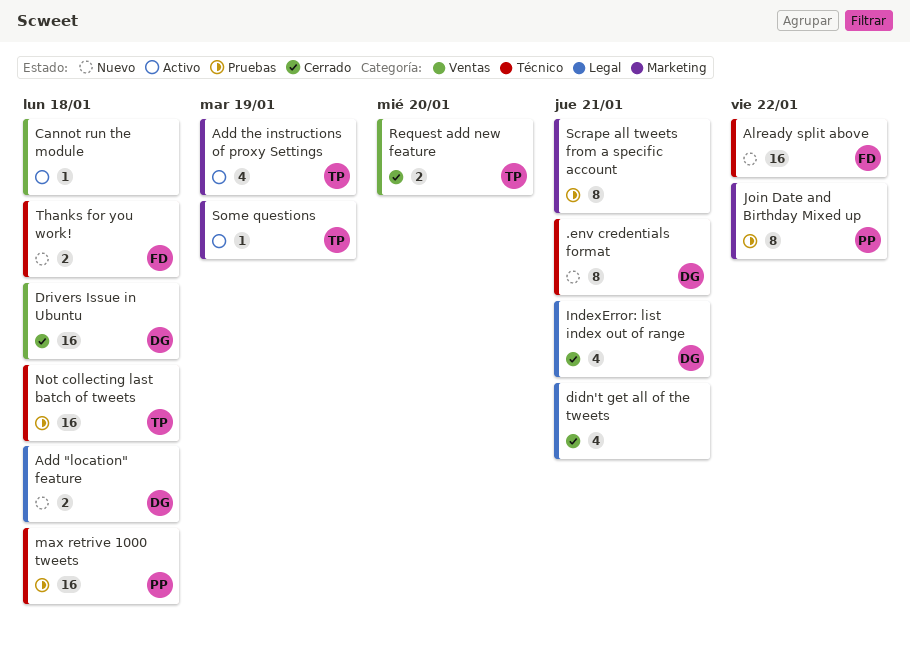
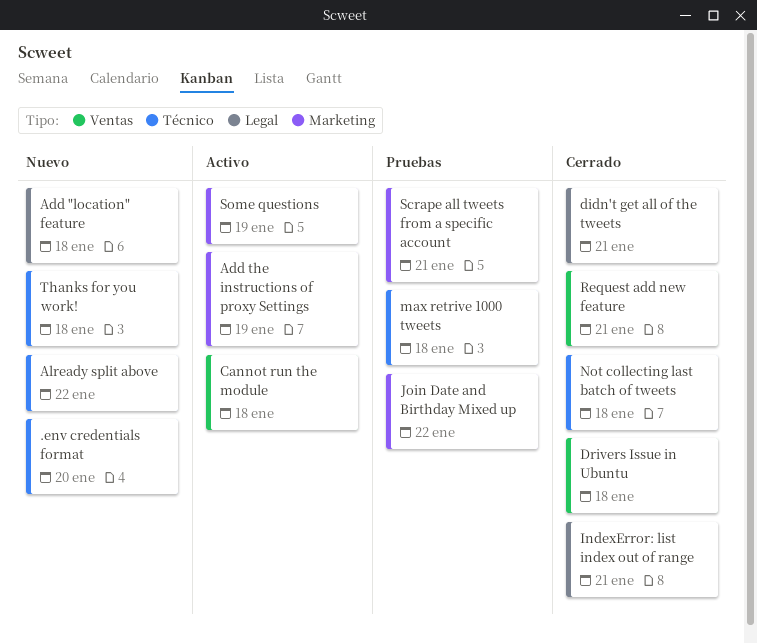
.env credentials format, due: Jan 21 -> Jan 20
Not collecting last batch of tweets, status: Pruebas -> Cerrado
Request add new feature, due: Jan 20 -> Jan 21

